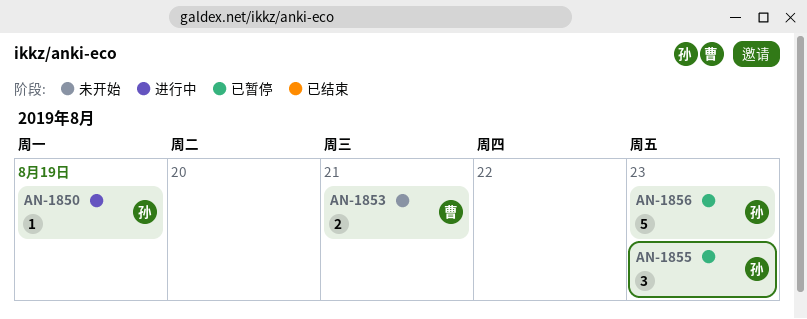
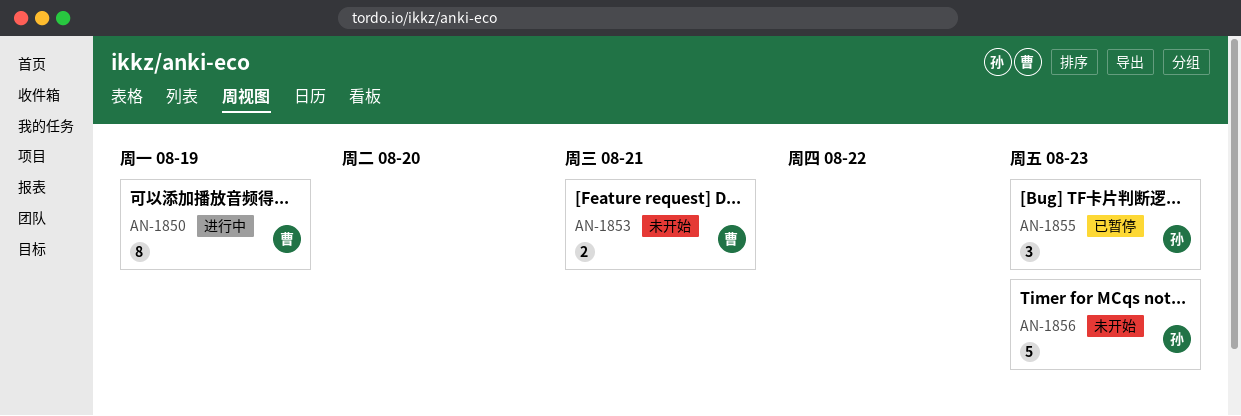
AN-1850, owner: 孙 -> 曹
AN-1850, estimate: 1 -> 8
AN-1856, status: 已暂停 -> 未开始

